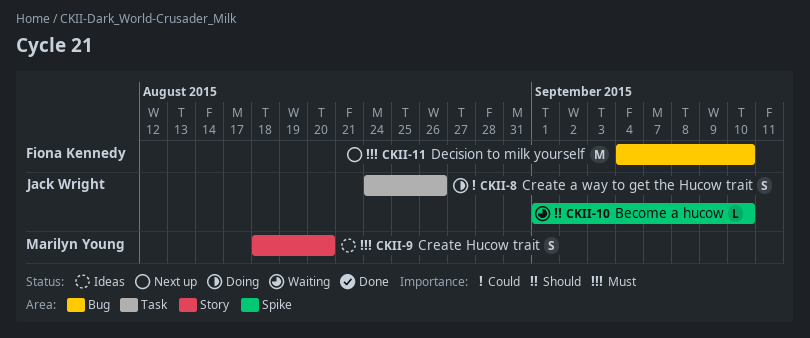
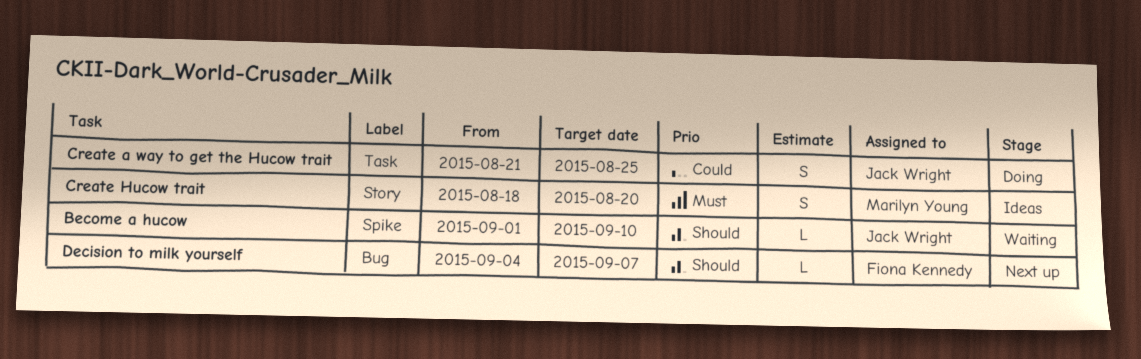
Create a way to get the Hucow trait, start: Aug 24 -> Aug 21
Create a way to get the Hucow trait, due: Aug 26 -> Aug 25
Decision to milk yourself, priority: Must -> Should
Decision to milk yourself, estimate: M -> L
Decision to milk yourself, due: Sep 10 -> Sep 7

